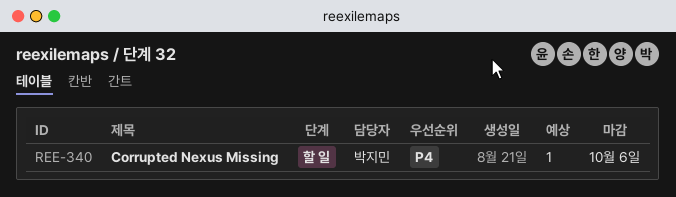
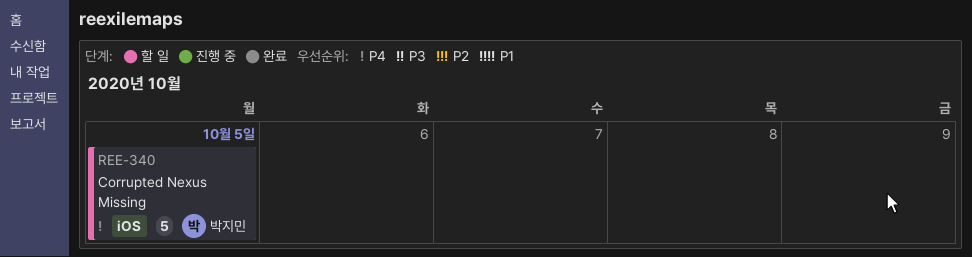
REE-340, estimate: 1 -> 5
REE-340, due: Oct 6 -> Oct 5

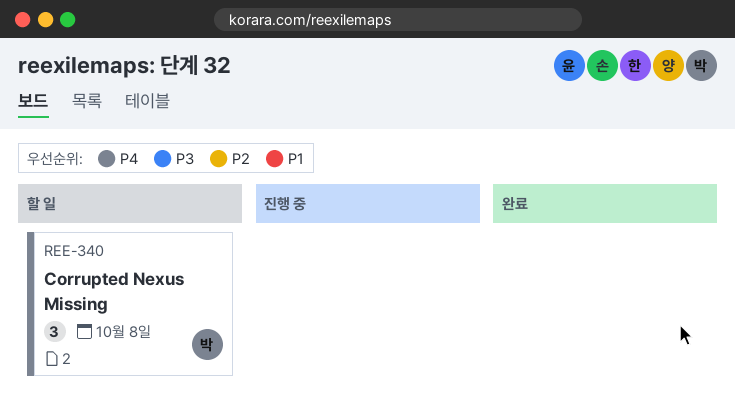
REE-340, estimate: 5 -> 3
REE-340, due: Oct 5 -> Oct 8

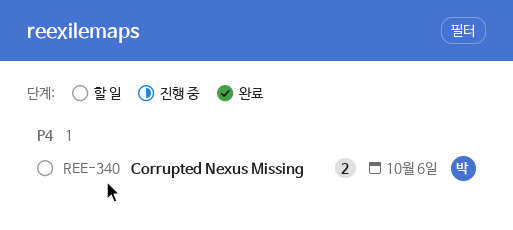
REE-340, estimate: 3 -> 2
REE-340, due: Oct 8 -> Oct 6

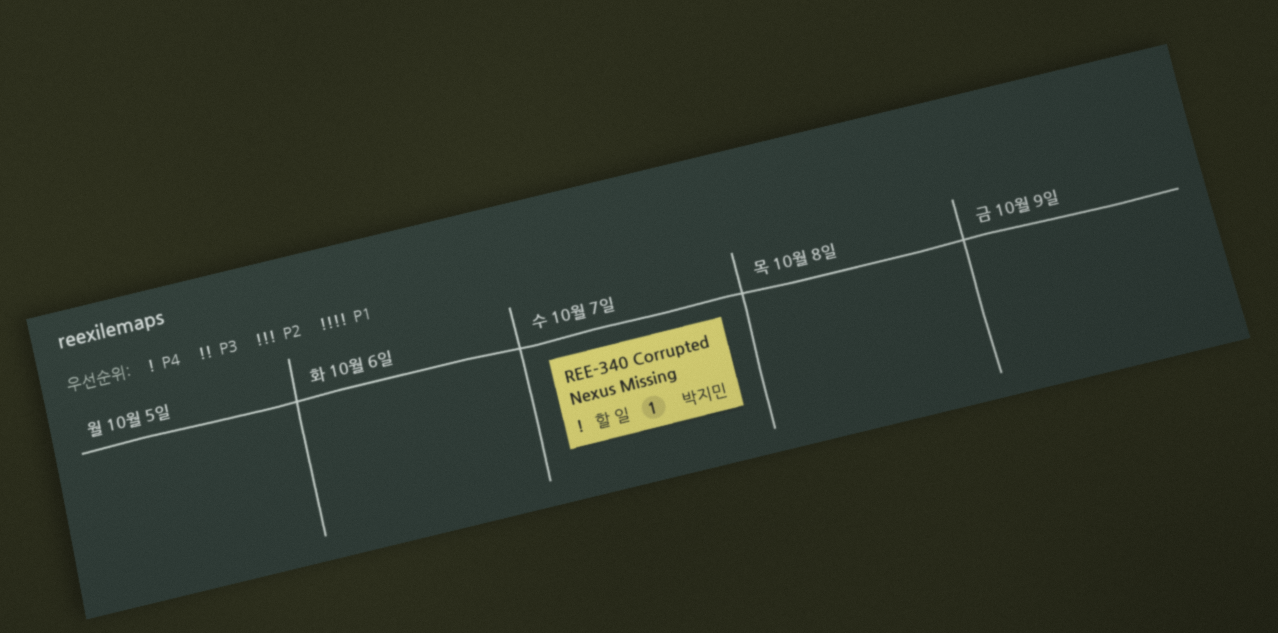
REE-340, estimate: 2 -> 1
REE-340, due: Oct 6 -> Oct 7

